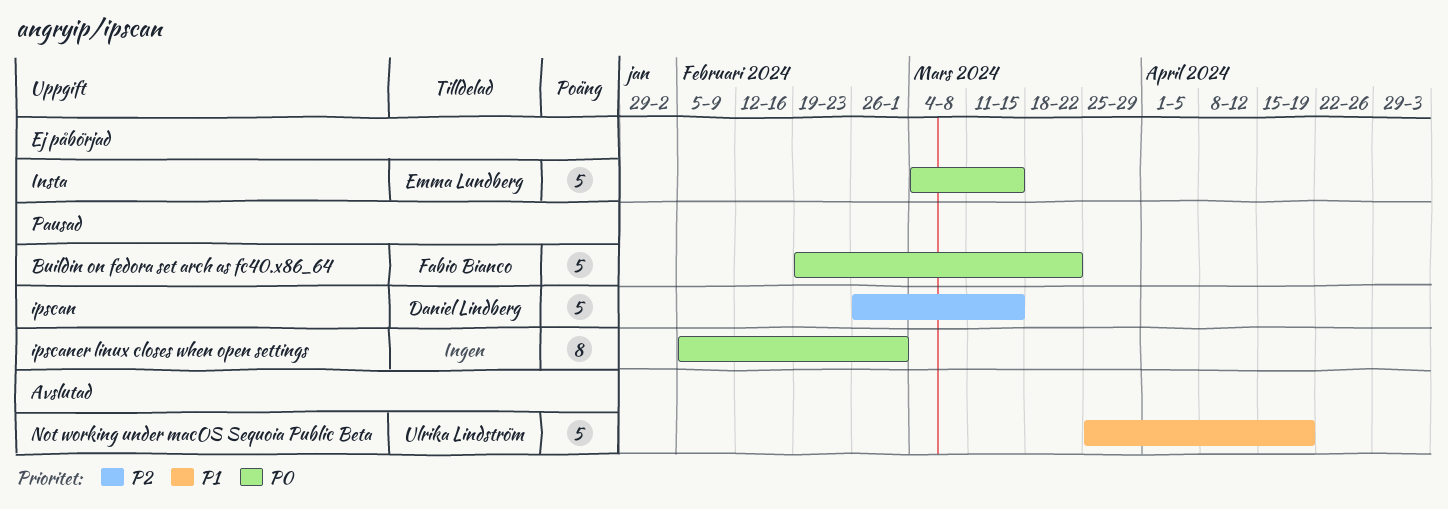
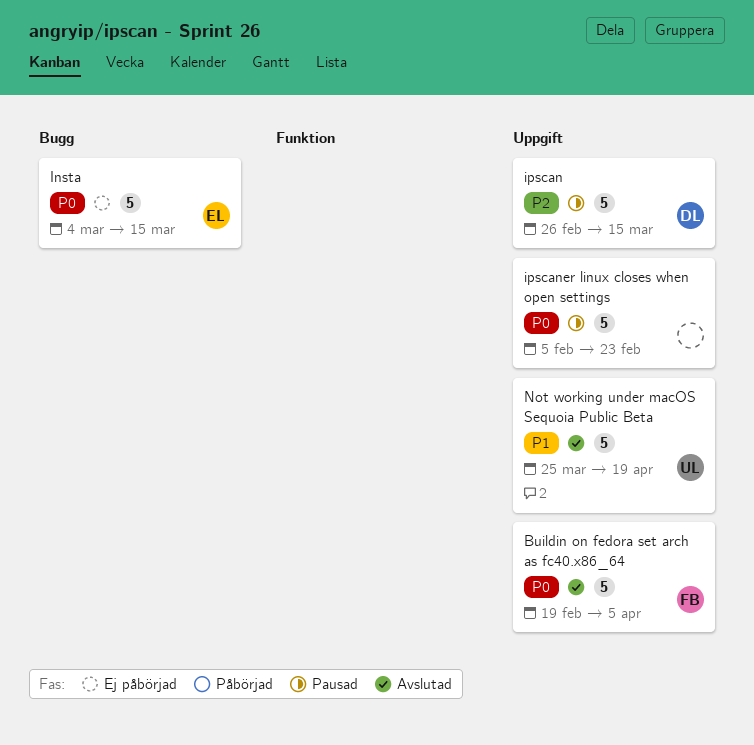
Buildin on fedora set arch as fc40.x86_64, status: Pausad -> Avslutad
Buildin on fedora set arch as fc40.x86_64, due: Mar 22 -> Apr 5
ipscaner linux closes when open settings, estimate: 8 -> 5
ipscaner linux closes when open settings, due: Mar 1 -> Feb 23

